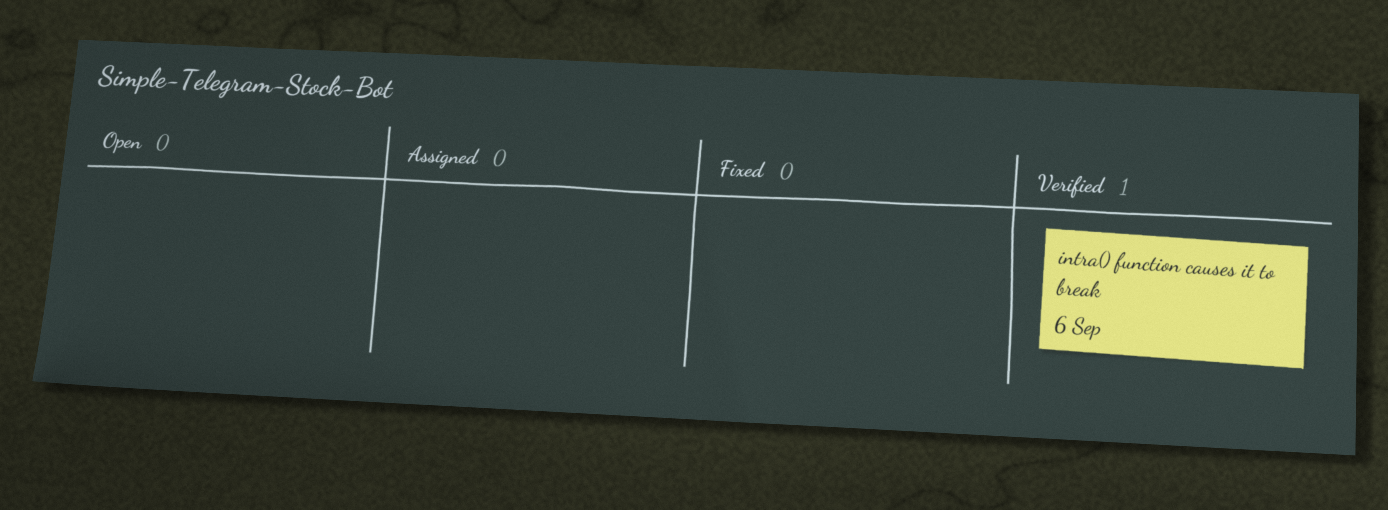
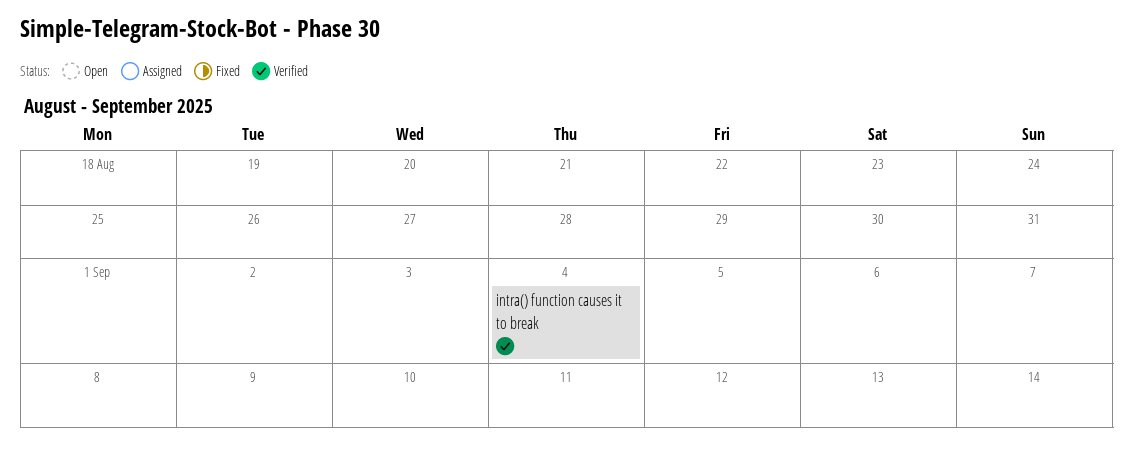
intra() function causes it to break, due: Sep 6 -> Sep 4

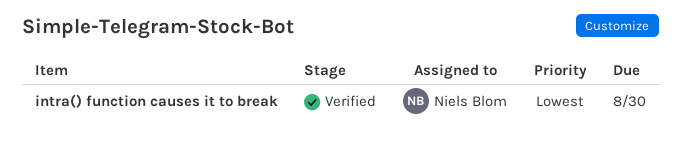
intra() function causes it to break, due: Sep 4 -> Aug 30

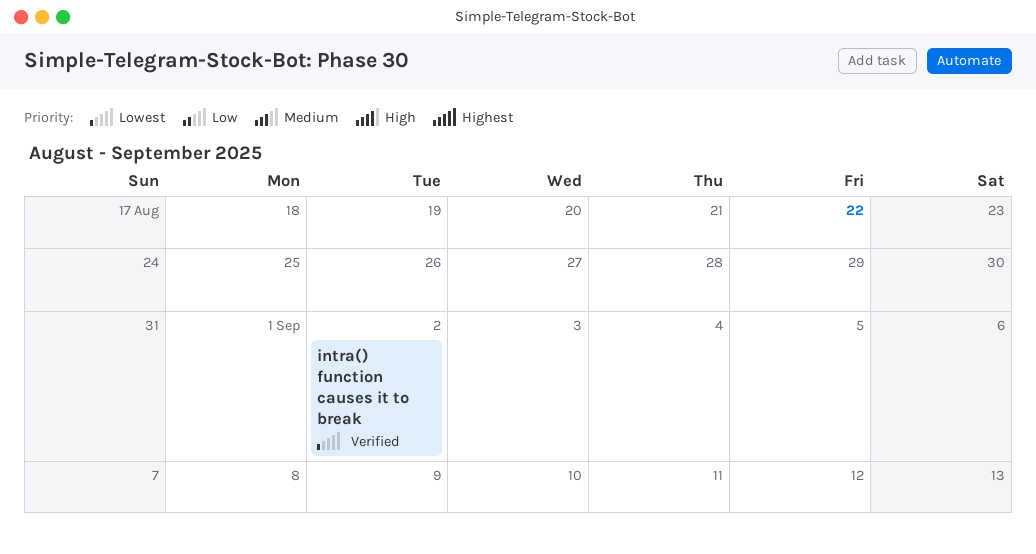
intra() function causes it to break, due: Aug 30 -> Sep 2

